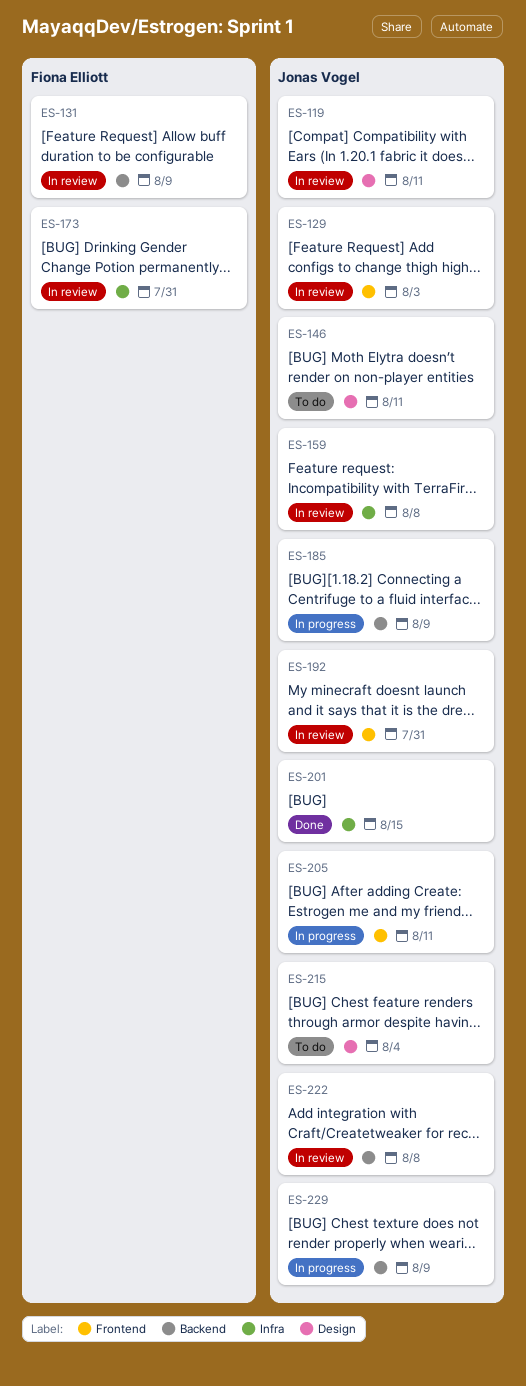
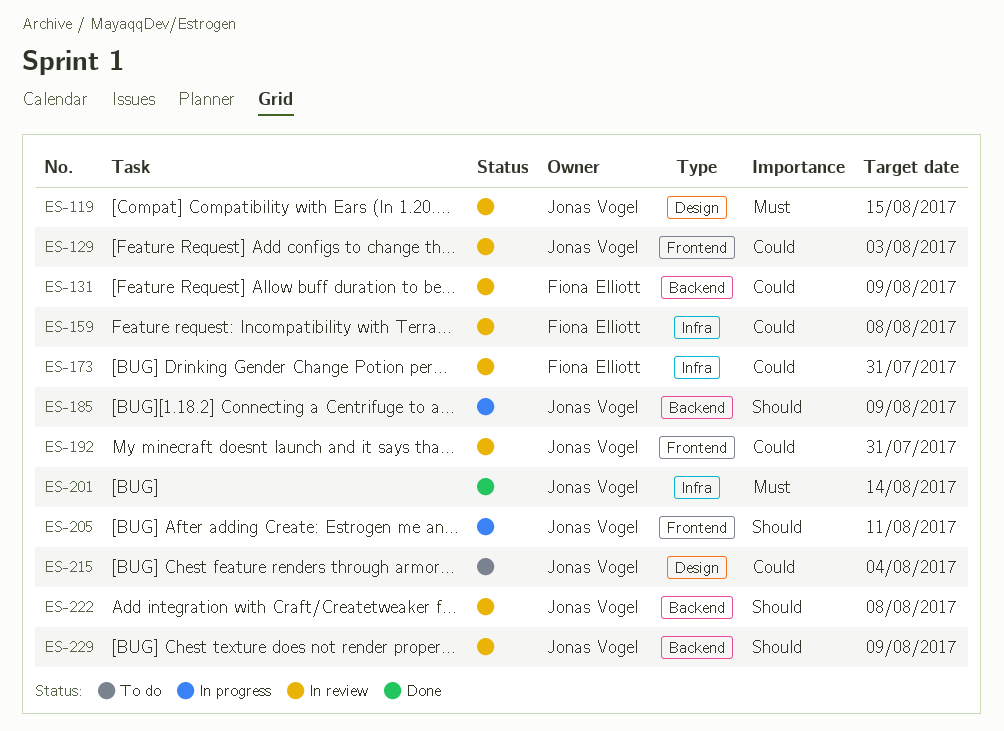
ES-119, due: Aug 11 -> Aug 15
ES-146: present -> none
ES-159, owner: Jonas Vogel -> Fiona Elliott
ES-201, due: Aug 15 -> Aug 14
ES-229, status: In progress -> In review

